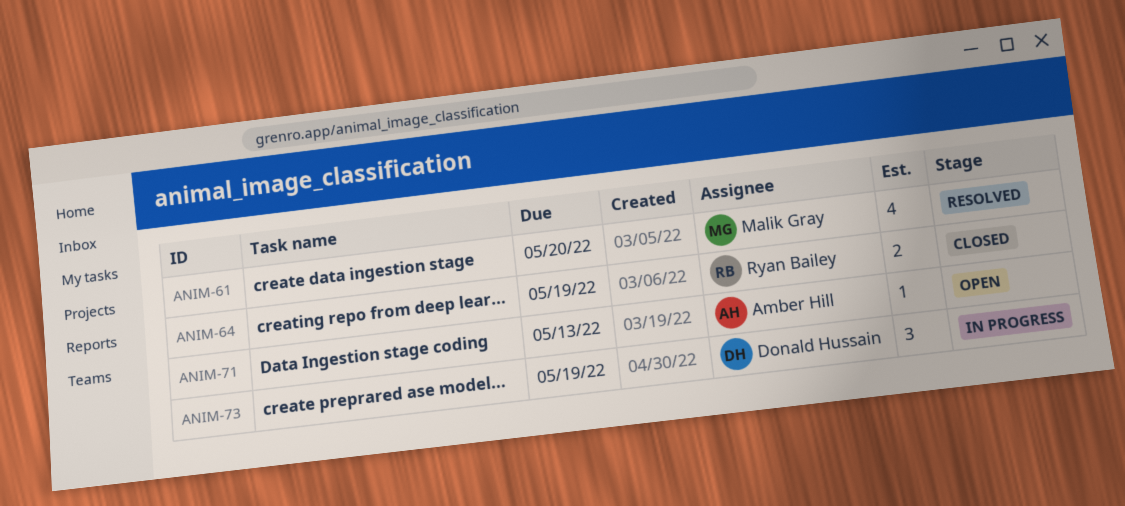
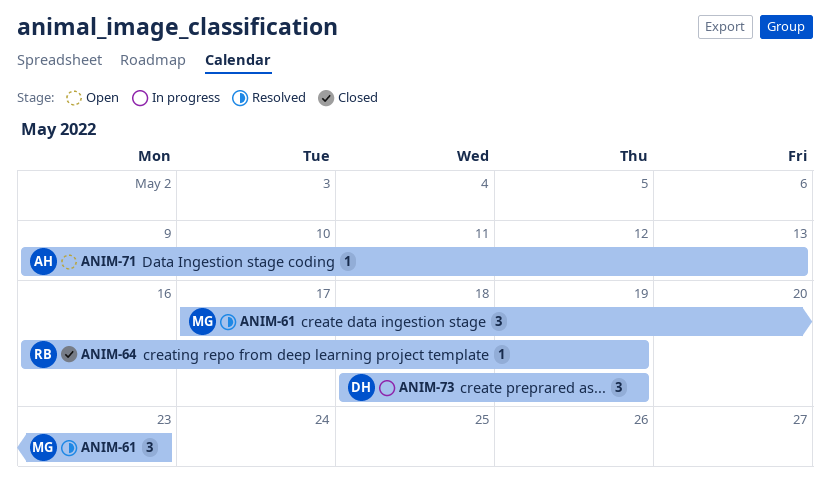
ANIM-61, estimate: 4 -> 3
ANIM-61, due: May 20 -> May 23
ANIM-64, estimate: 2 -> 1

